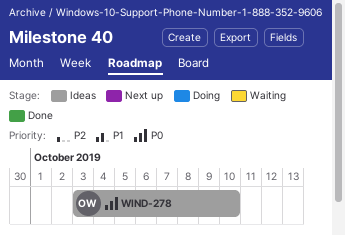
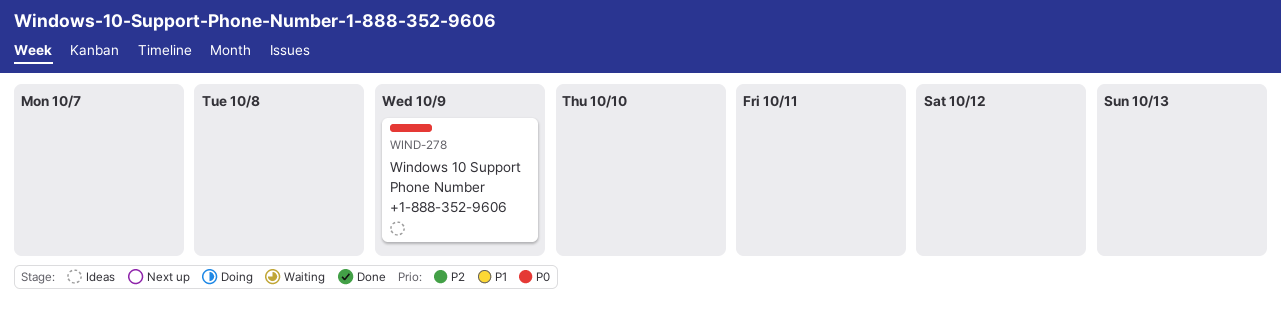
WIND-278, due: Oct 10 -> Oct 9

